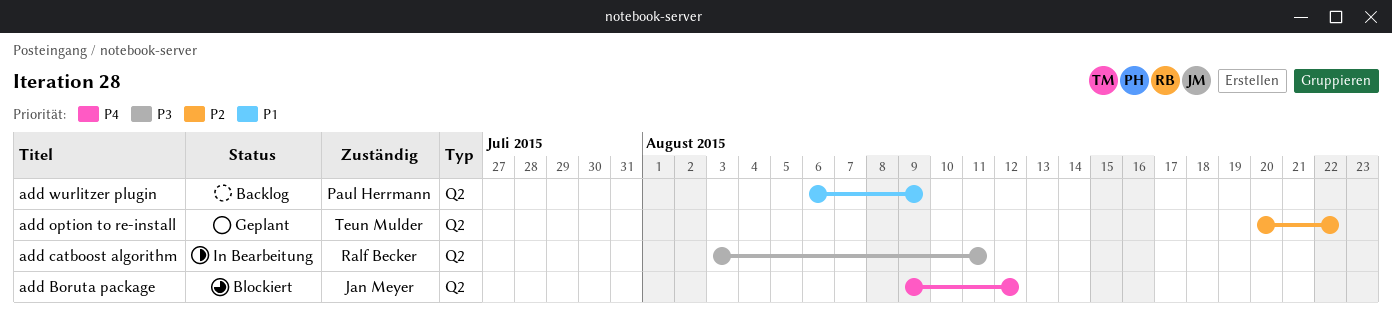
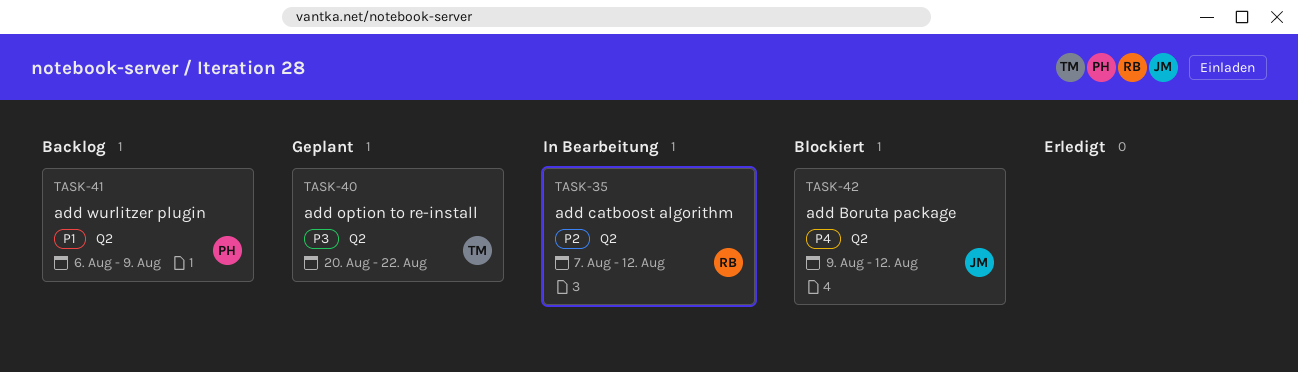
add catboost algorithm, priority: P3 -> P2
add catboost algorithm, start: Aug 3 -> Aug 7
add catboost algorithm, due: Aug 11 -> Aug 12
add option to re-install, priority: P2 -> P3

